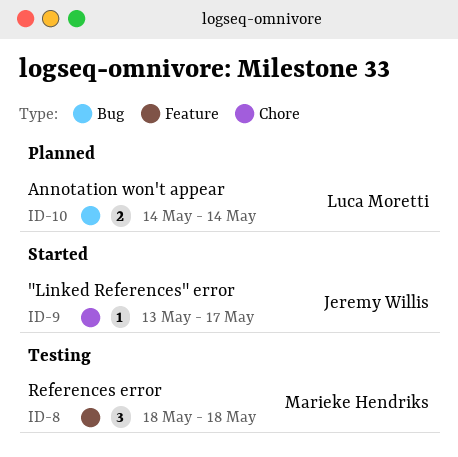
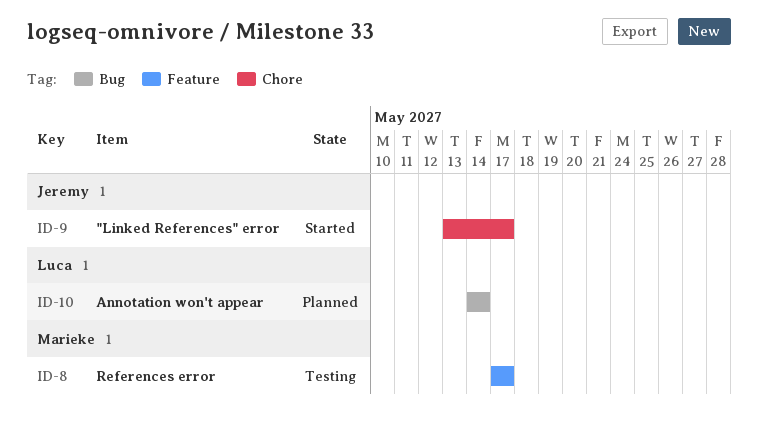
ID-8, start: May 18 -> May 17
ID-8, due: May 18 -> May 17

